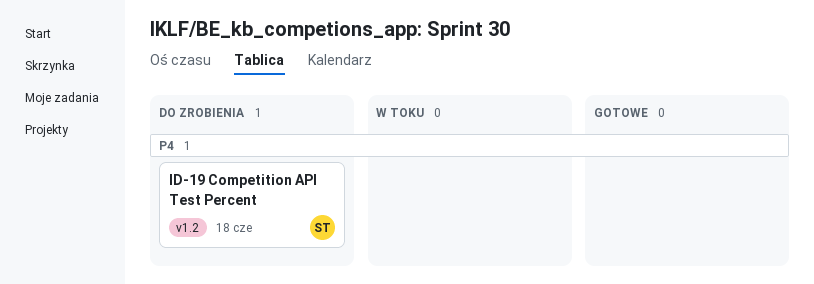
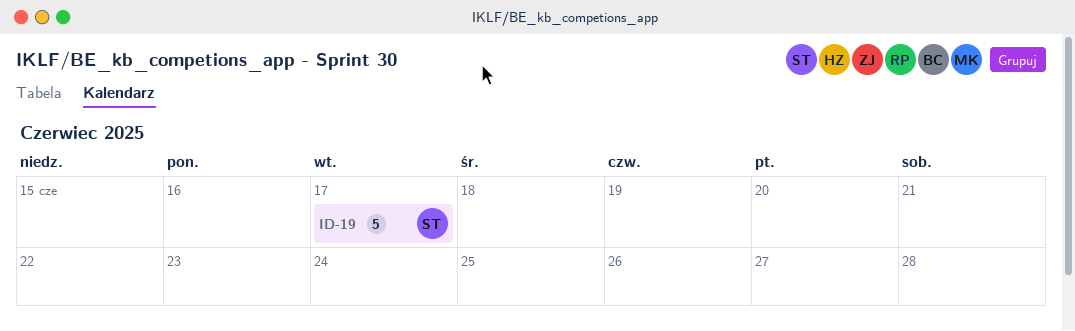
ID-19, due: Jun 18 -> Jun 17

